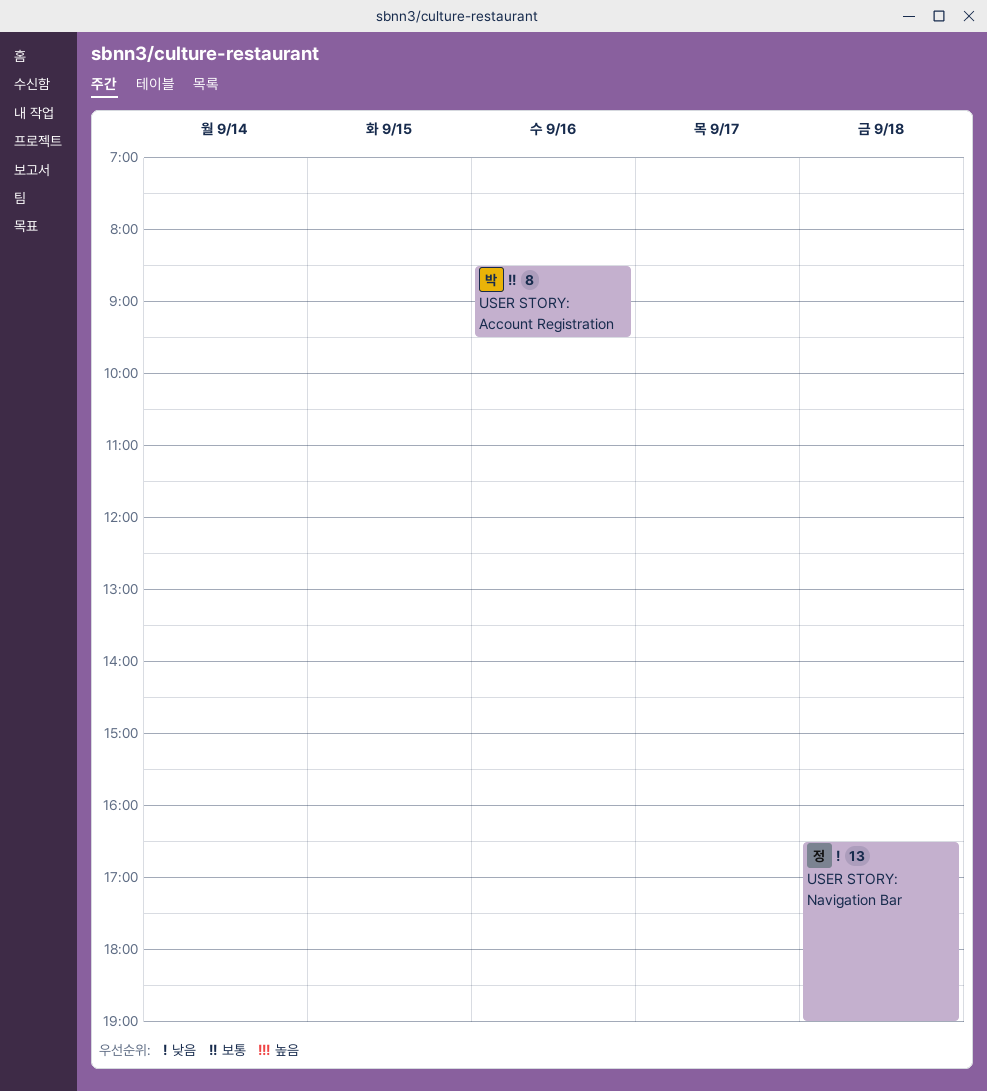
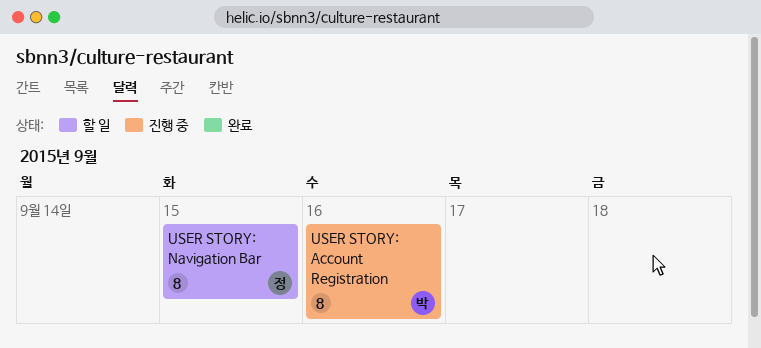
USER STORY: Navigation Bar, estimate: 13 -> 8
USER STORY: Navigation Bar, day: Sep 18 -> Sep 15

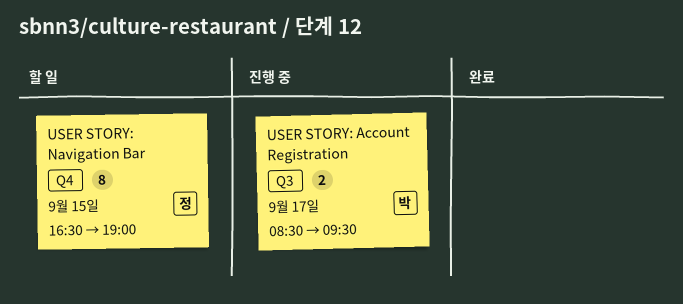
USER STORY: Account Registration, estimate: 8 -> 2
USER STORY: Account Registration, day: Sep 16 -> Sep 17

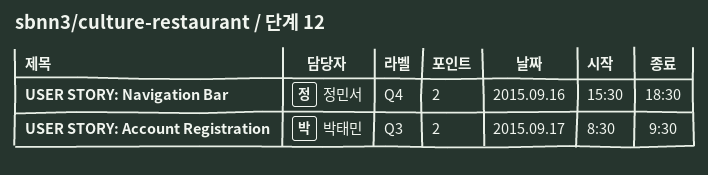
USER STORY: Navigation Bar, estimate: 8 -> 2
USER STORY: Navigation Bar, day: Sep 15 -> Sep 16
USER STORY: Navigation Bar, begins: 16:30 -> 15:30
USER STORY: Navigation Bar, ends: 19:00 -> 18:30

